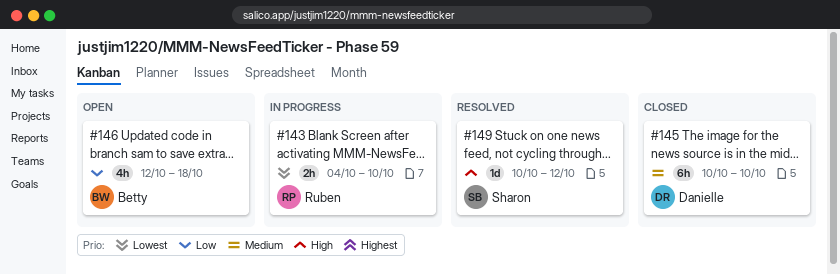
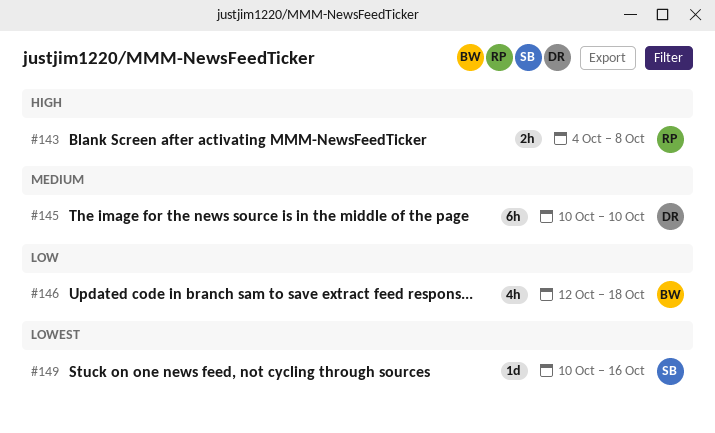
#143, priority: Lowest -> High
#143, due: Oct 10 -> Oct 8
#149, priority: High -> Lowest
#149, due: Oct 12 -> Oct 16

